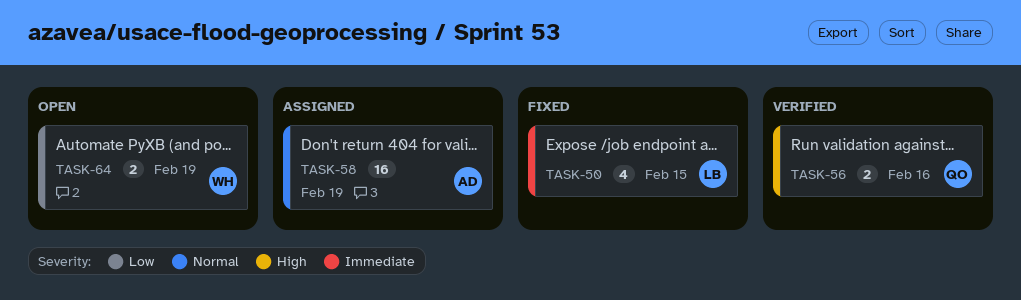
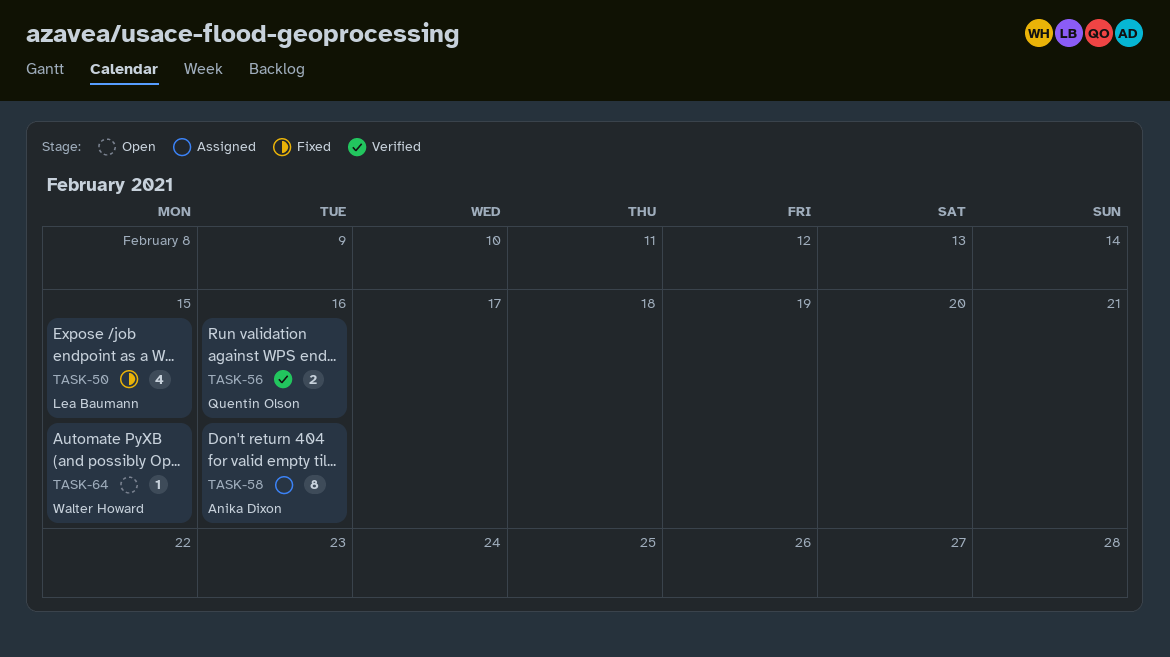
TASK-58, estimate: 16 -> 8
TASK-58, due: Feb 19 -> Feb 16
TASK-64, estimate: 2 -> 1
TASK-64, due: Feb 19 -> Feb 15

